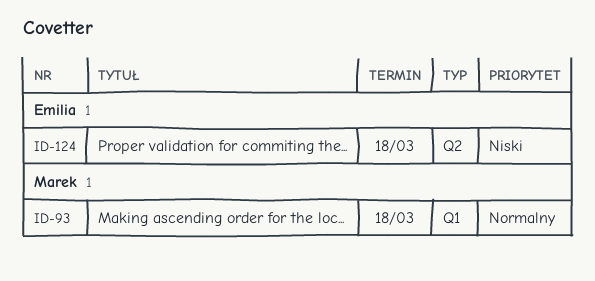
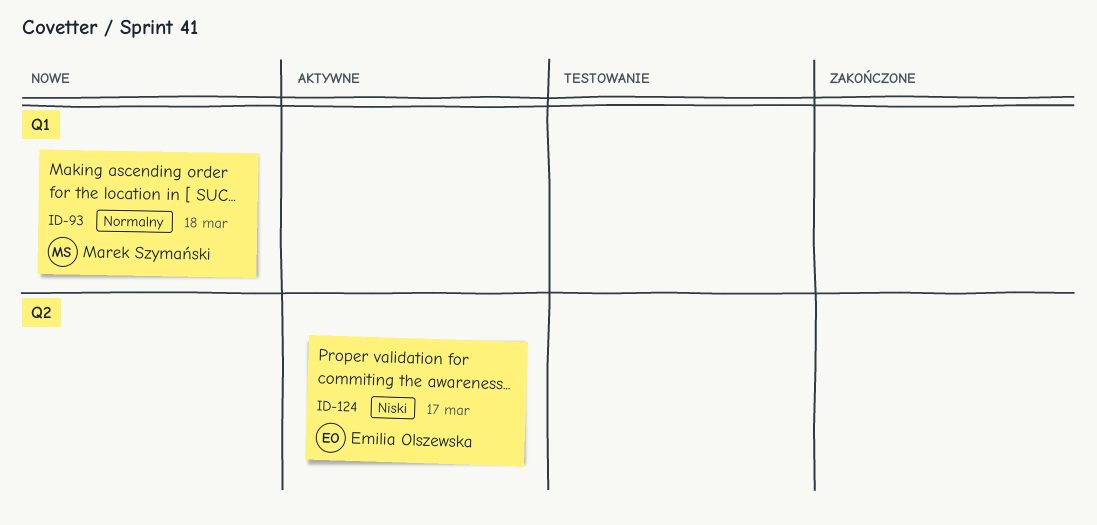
ID-124, due: Mar 18 -> Mar 17

